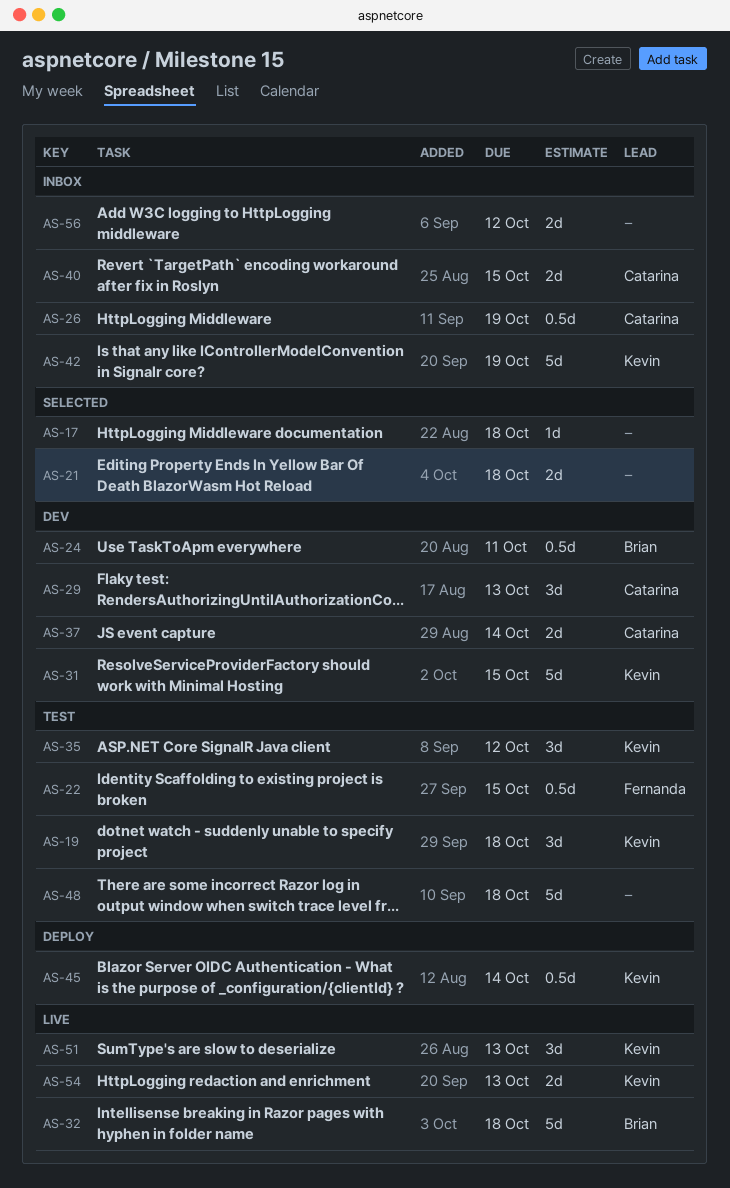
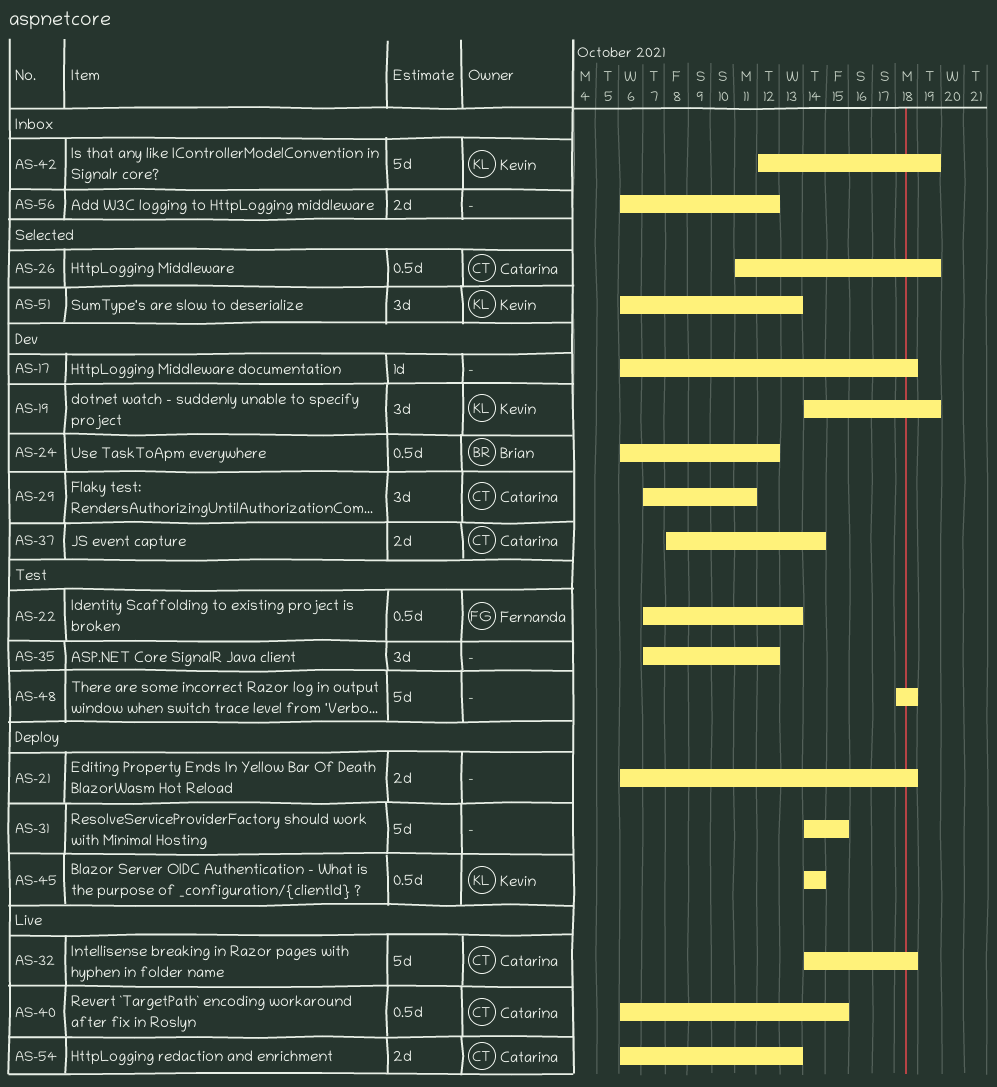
AS-17, status: Selected -> Dev
AS-19, status: Test -> Dev
AS-19, due: Oct 18 -> Oct 19
AS-21, status: Selected -> Deploy
AS-22, due: Oct 15 -> Oct 13
AS-24, due: Oct 11 -> Oct 12
AS-26, status: Inbox -> Selected
AS-29, due: Oct 13 -> Oct 11
AS-31, status: Dev -> Deploy
AS-31, owner: Kevin -> none
AS-32, owner: Brian -> Catarina
AS-35, owner: Kevin -> none
AS-40, status: Inbox -> Live
AS-40, estimate: 2d -> 0.5d
AS-51, status: Live -> Selected
AS-54, owner: Kevin -> Catarina

